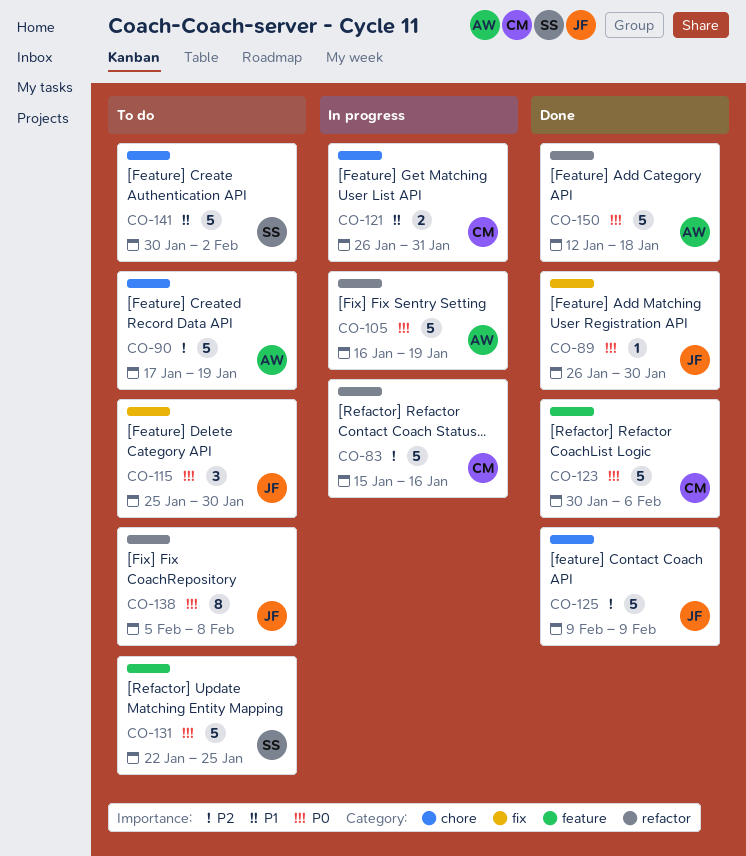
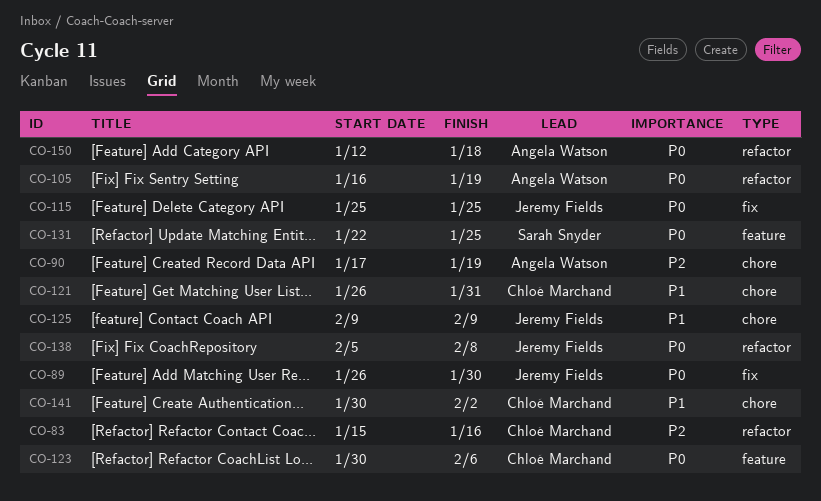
CO-115, due: Jan 30 -> Jan 25
CO-125, priority: P2 -> P1
CO-141, owner: Sarah Snyder -> Chloé Marchand

